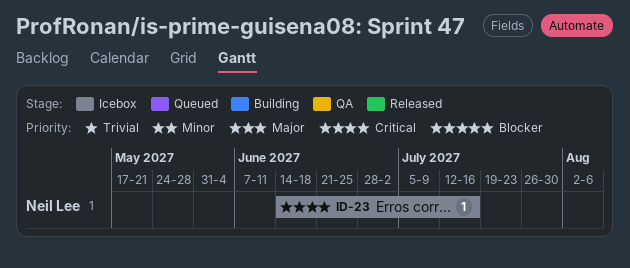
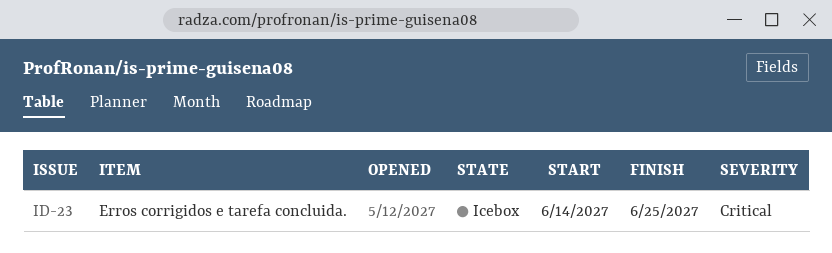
ID-23, due: Jul 16 -> Jun 25

